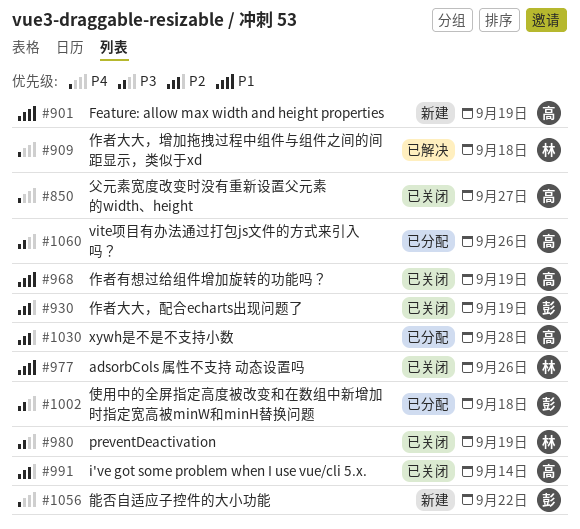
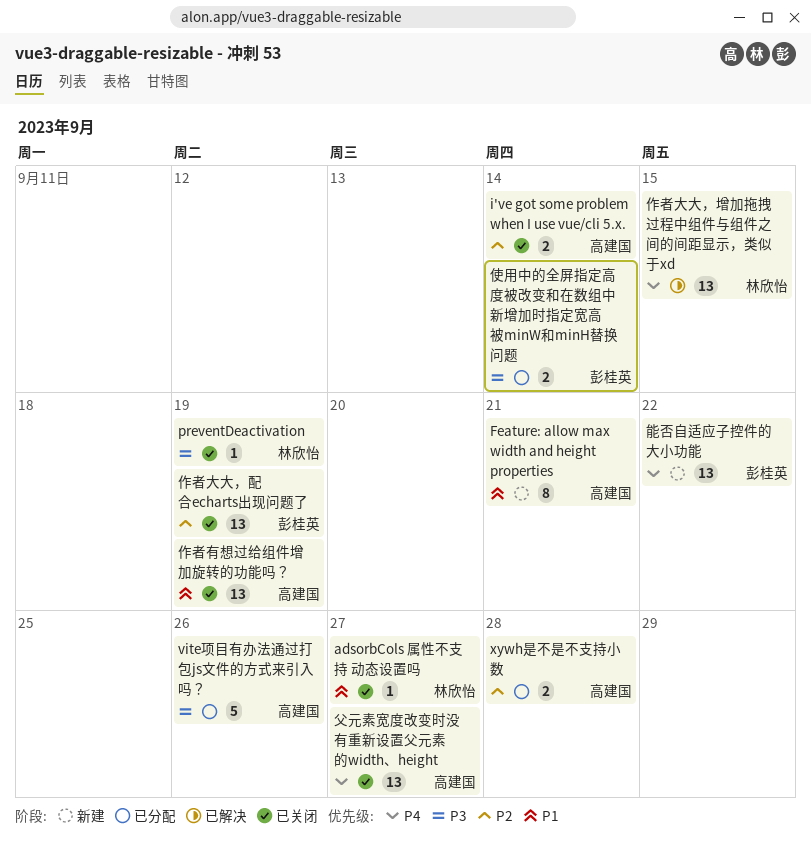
adsorbCols 属性不支持 动态设置吗, due: Sep 26 -> Sep 27
Feature: allow max width and height properties, due: Sep 19 -> Sep 21
作者大大，增加拖拽过程中组件与组件之间的间距显示，类似于xd, due: Sep 18 -> Sep 15
使用中的全屏指定高度被改变和在数组中新增加时指定宽高被minW和minH替换问题, due: Sep 18 -> Sep 14

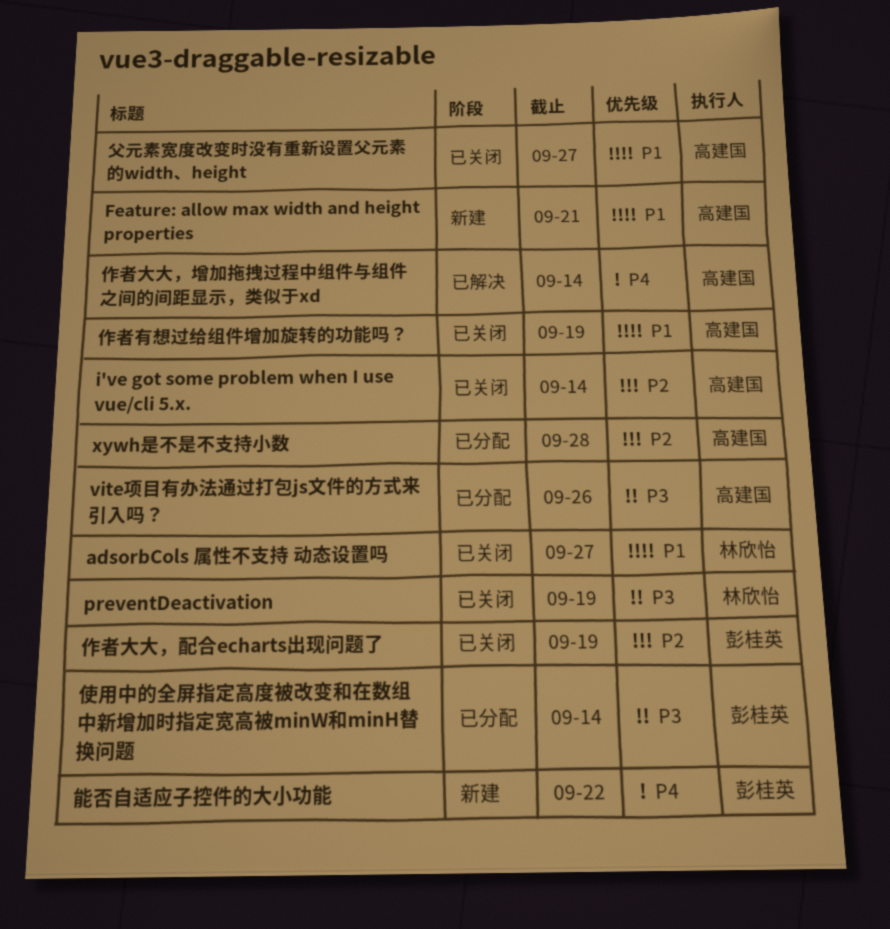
作者大大，增加拖拽过程中组件与组件之间的间距显示，类似于xd, owner: 林欣怡 -> 高建国
作者大大，增加拖拽过程中组件与组件之间的间距显示，类似于xd, due: Sep 15 -> Sep 14
父元素宽度改变时没有重新设置父元素的width、height, priority: P4 -> P1

